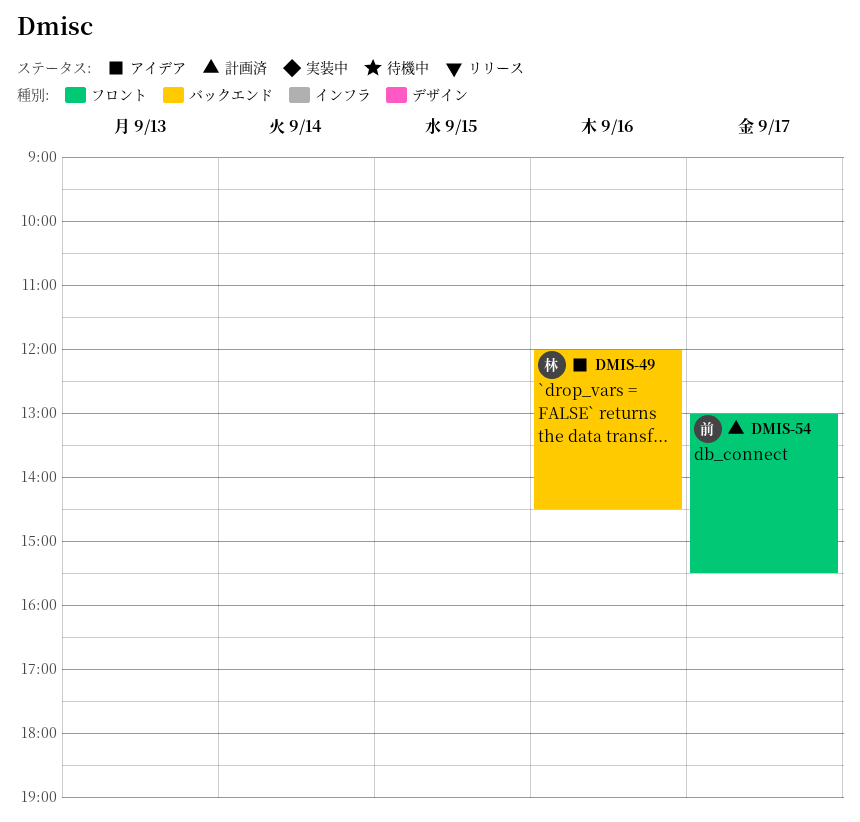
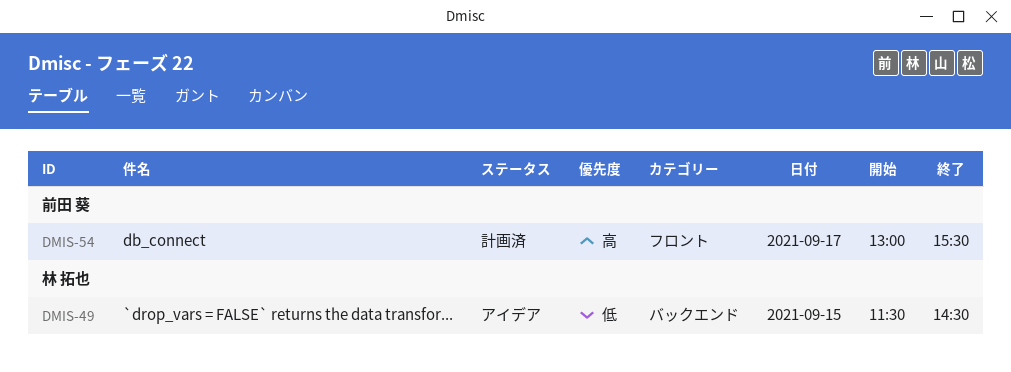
DMIS-49, day: Sep 16 -> Sep 15
DMIS-49, begins: 12:00 -> 11:30

